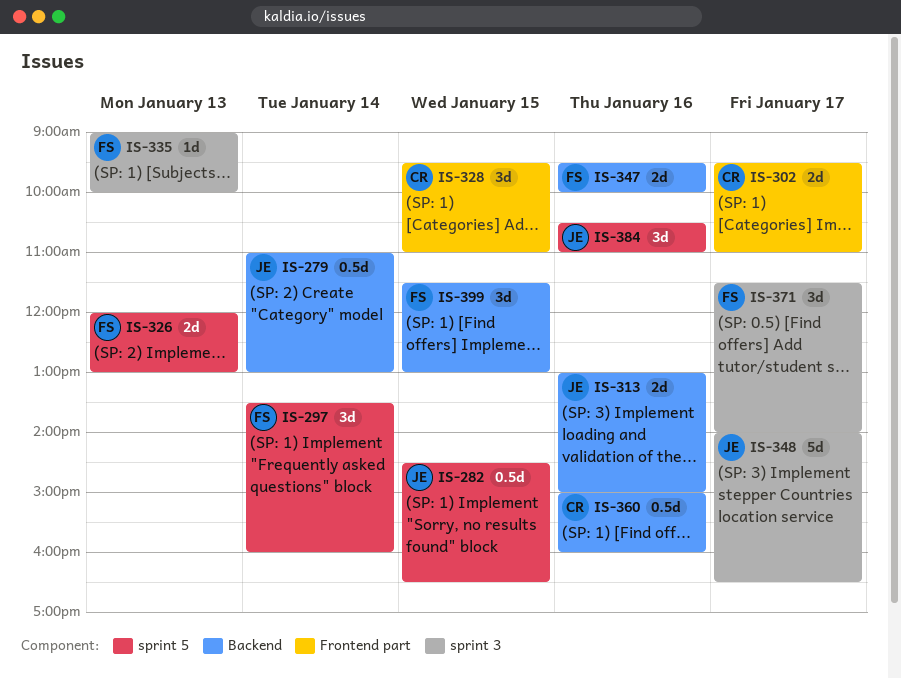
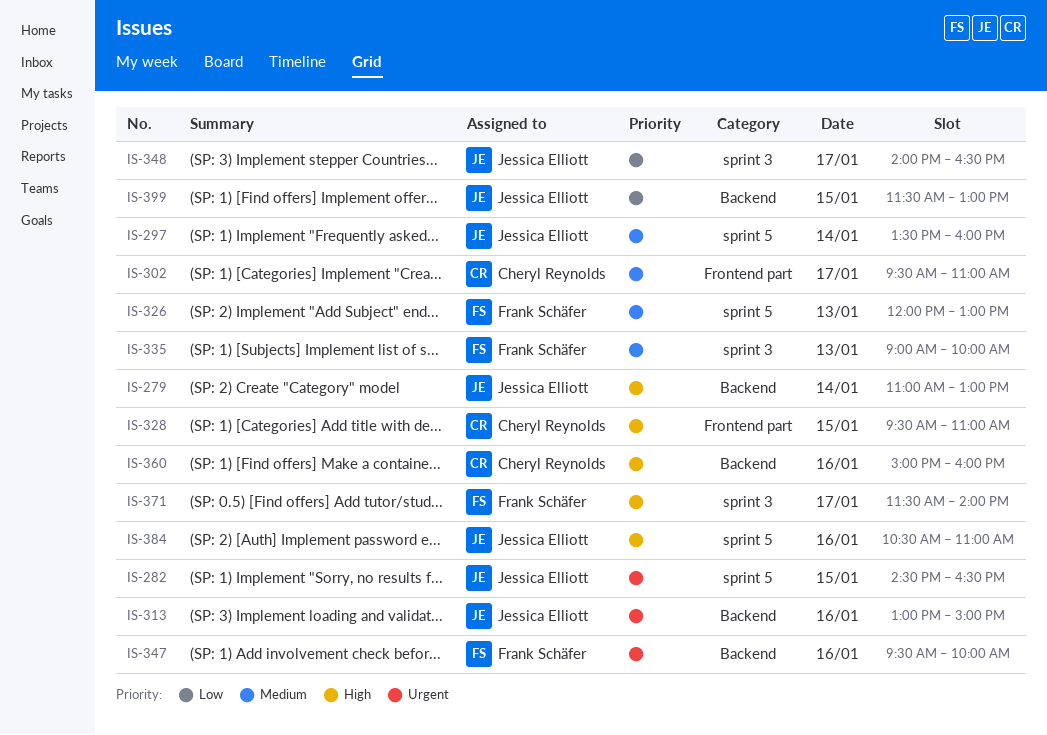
IS-297, owner: Frank Schäfer -> Jessica Elliott
IS-399, owner: Frank Schäfer -> Jessica Elliott

